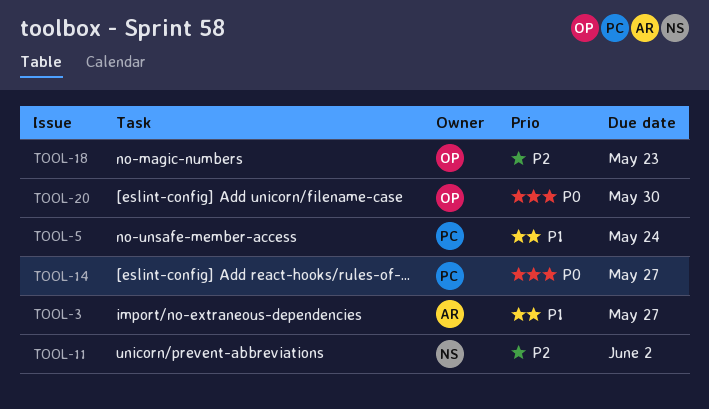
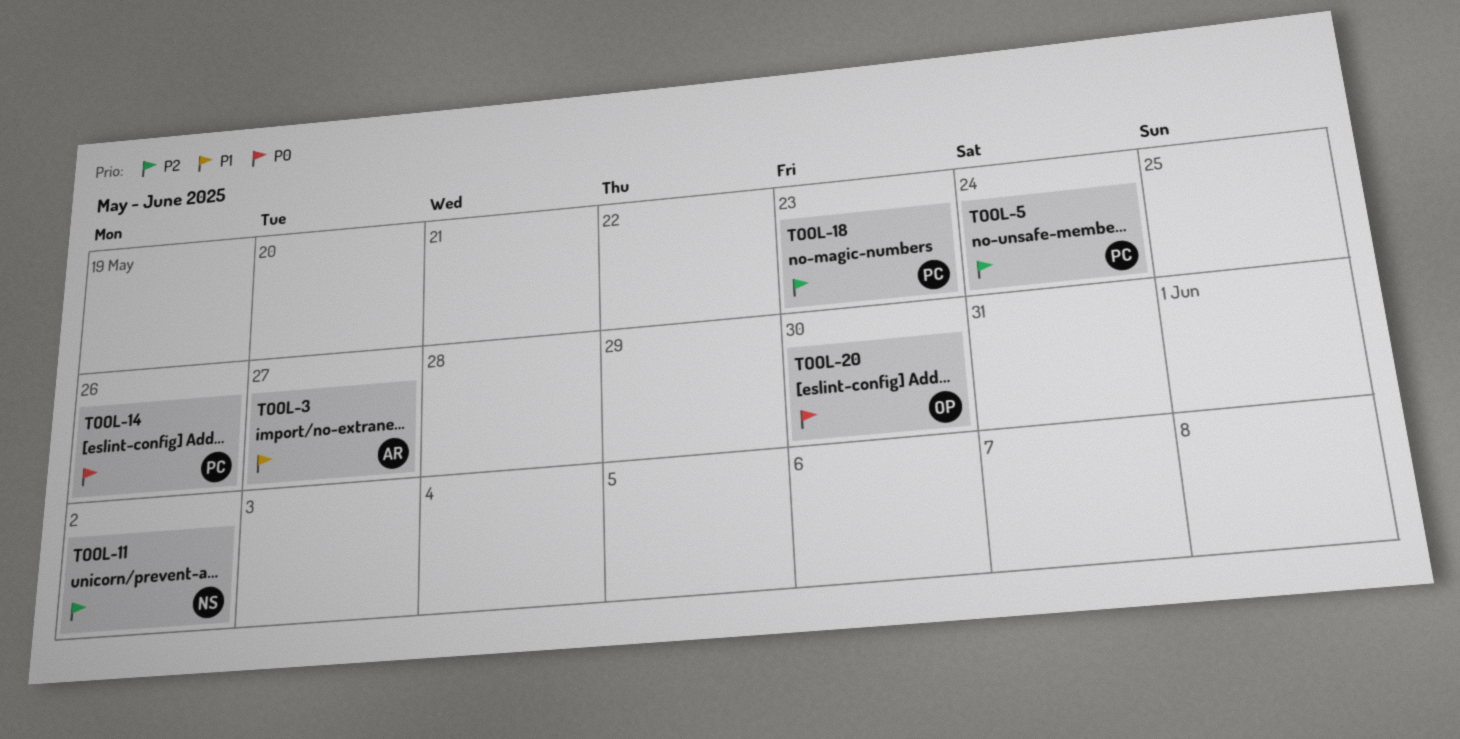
TOOL-5, priority: P1 -> P2
TOOL-14, due: May 27 -> May 26
TOOL-18, owner: OP -> PC

